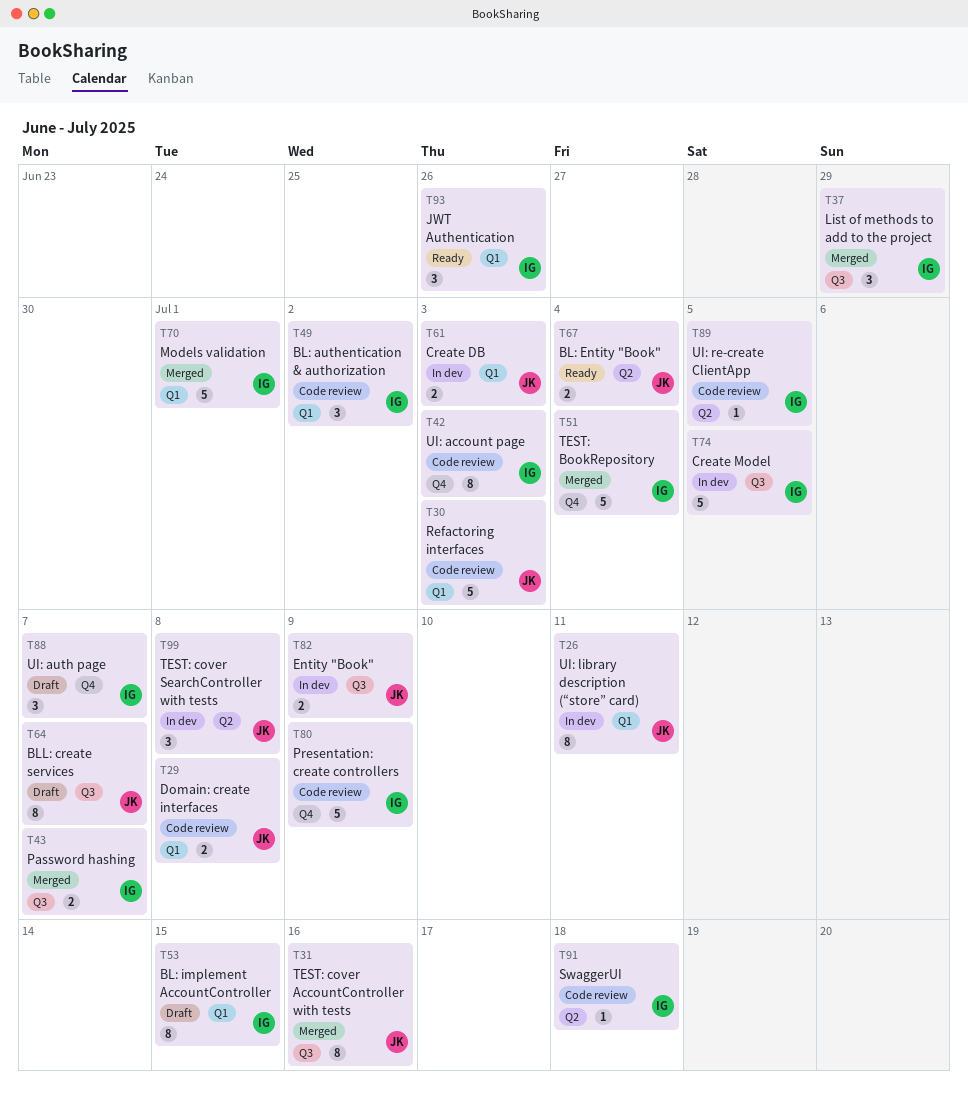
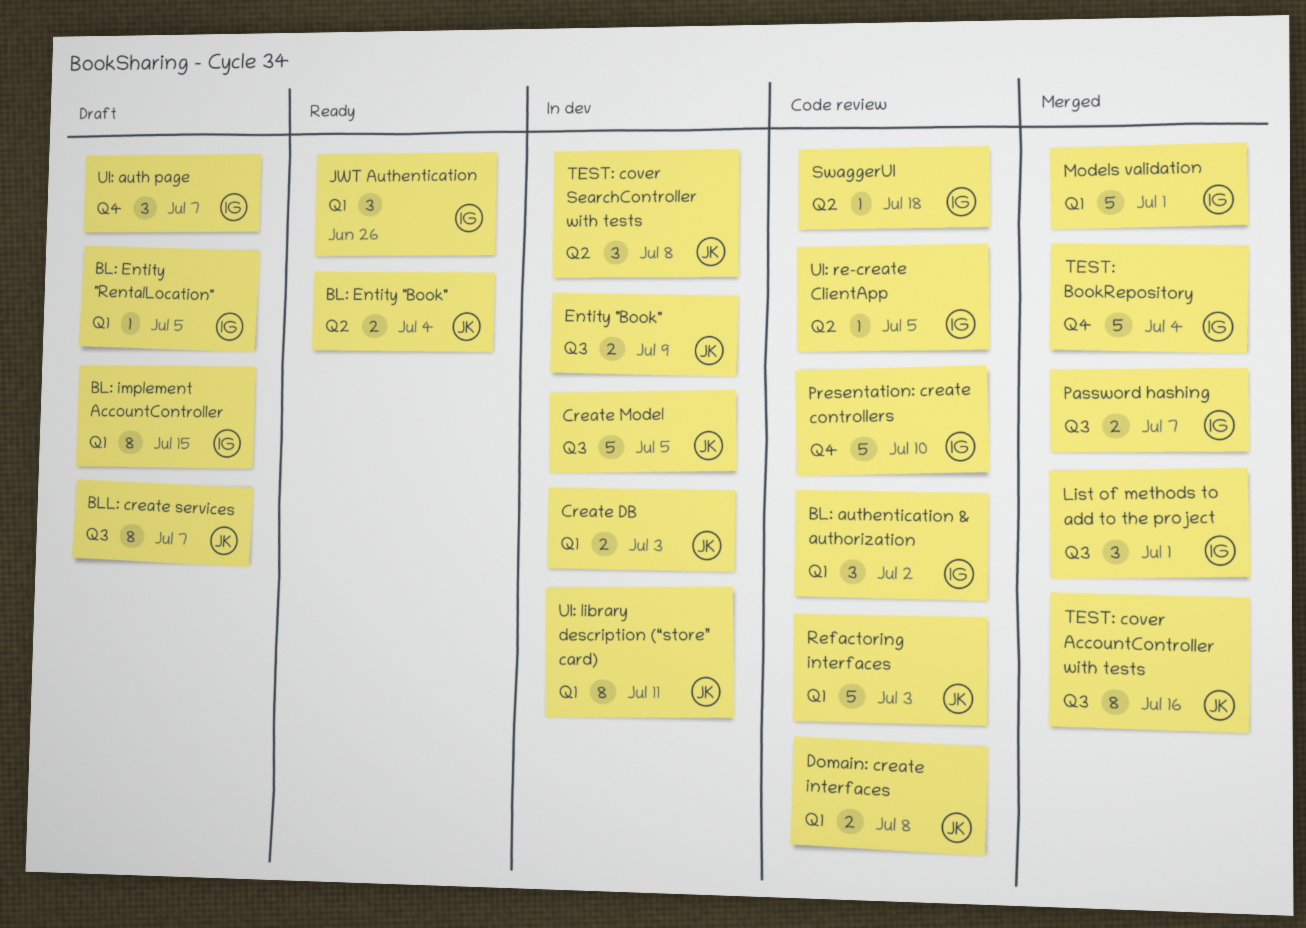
BL: Entity "RentalLocation": none -> present
Create Model, owner: IG -> JK
List of methods to add to the project, due: Jun 29 -> Jul 1
Presentation: create controllers, due: Jul 9 -> Jul 10
UI: account page: present -> none

